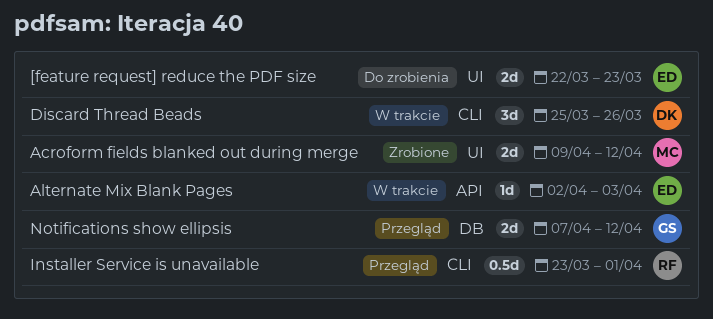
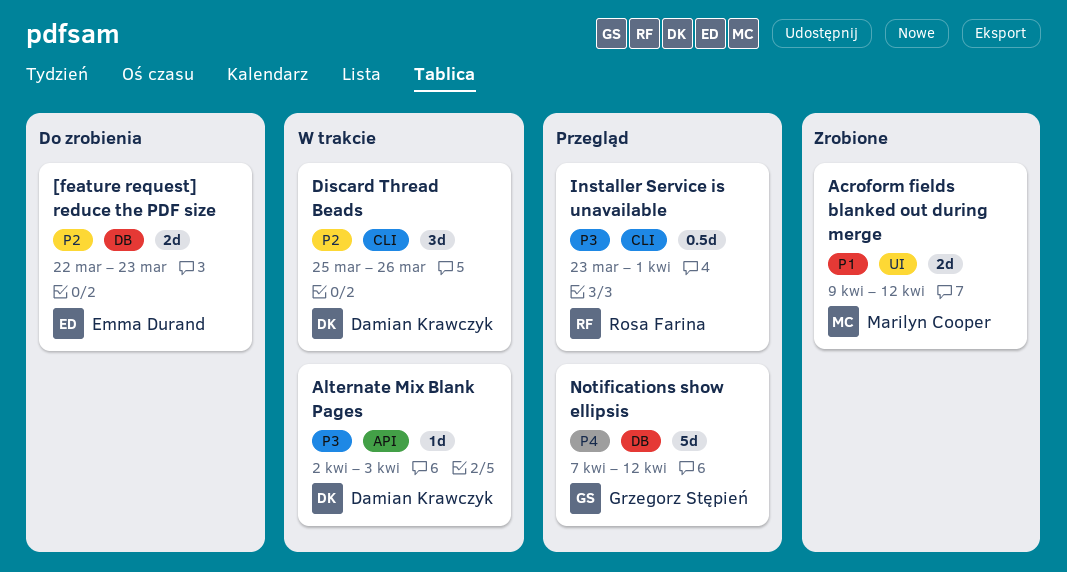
[feature request] reduce the PDF size, label: UI -> DB
Alternate Mix Blank Pages, owner: Emma Durand -> Damian Krawczyk
Notifications show ellipsis, estimate: 2d -> 5d

